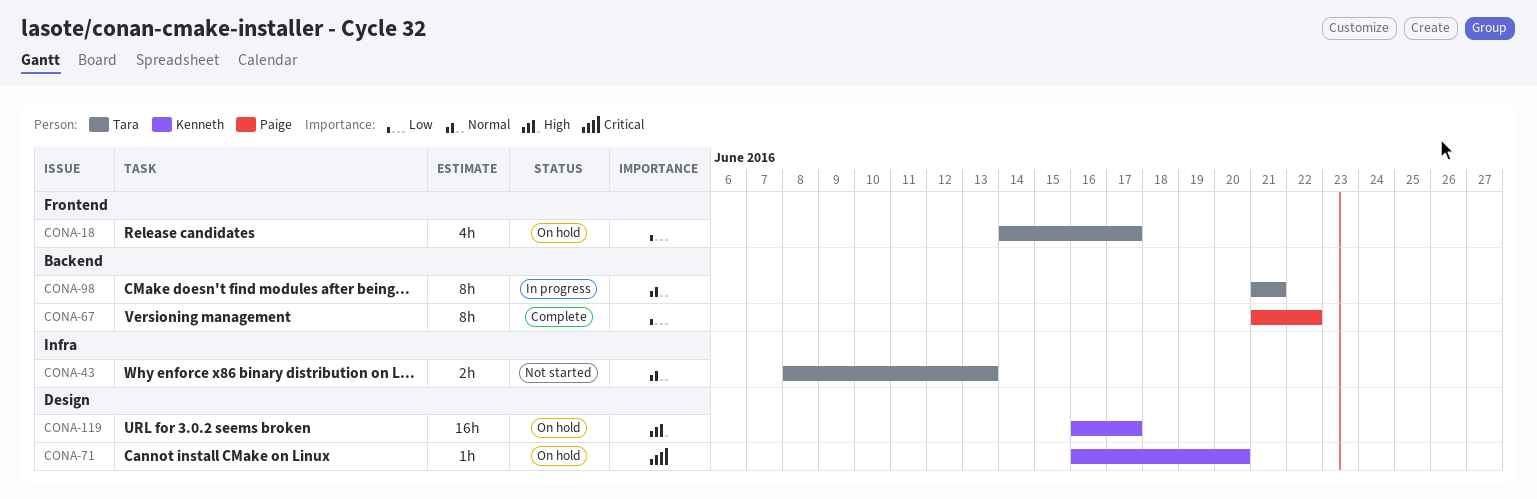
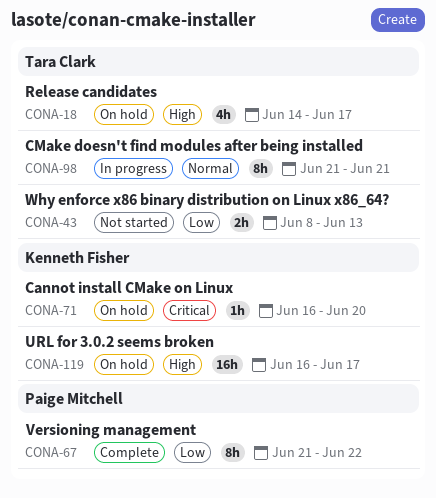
CONA-18, priority: Low -> High
CONA-43, priority: Normal -> Low

